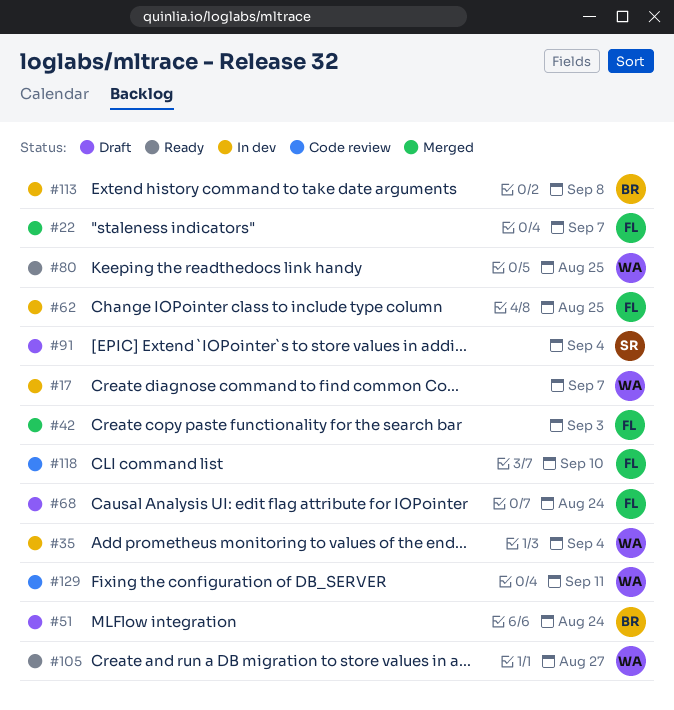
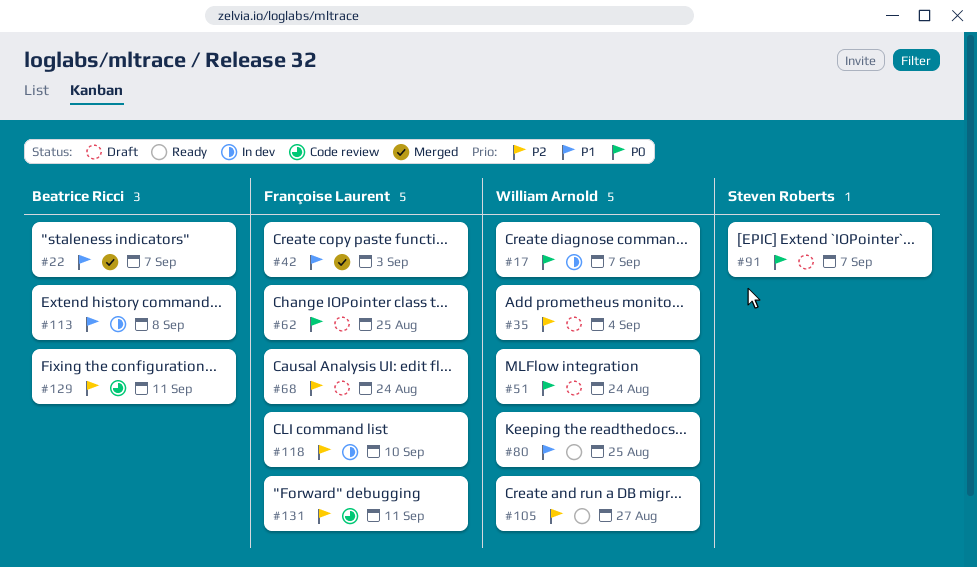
#22, owner: Françoise Laurent -> Beatrice Ricci
#35, status: In dev -> Draft
#51, owner: Beatrice Ricci -> William Arnold
#62, status: In dev -> Draft
#91, due: Sep 4 -> Sep 7
#118, status: Code review -> In dev
#129, owner: William Arnold -> Beatrice Ricci
#131: none -> present

